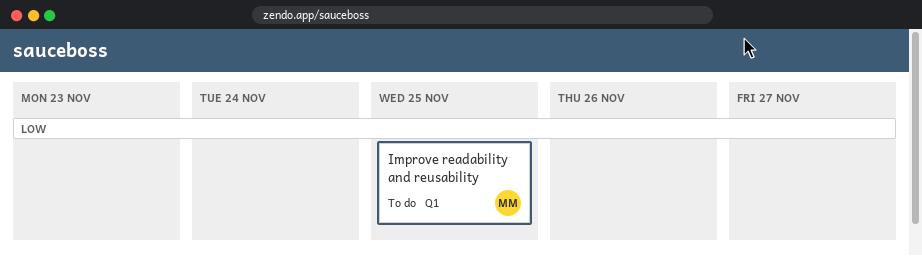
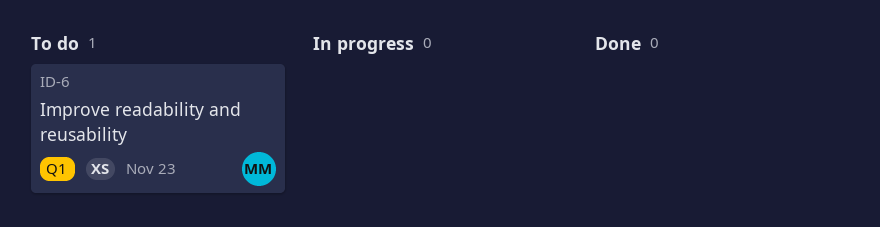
Improve readability and reusability, due: Nov 25 -> Nov 23

